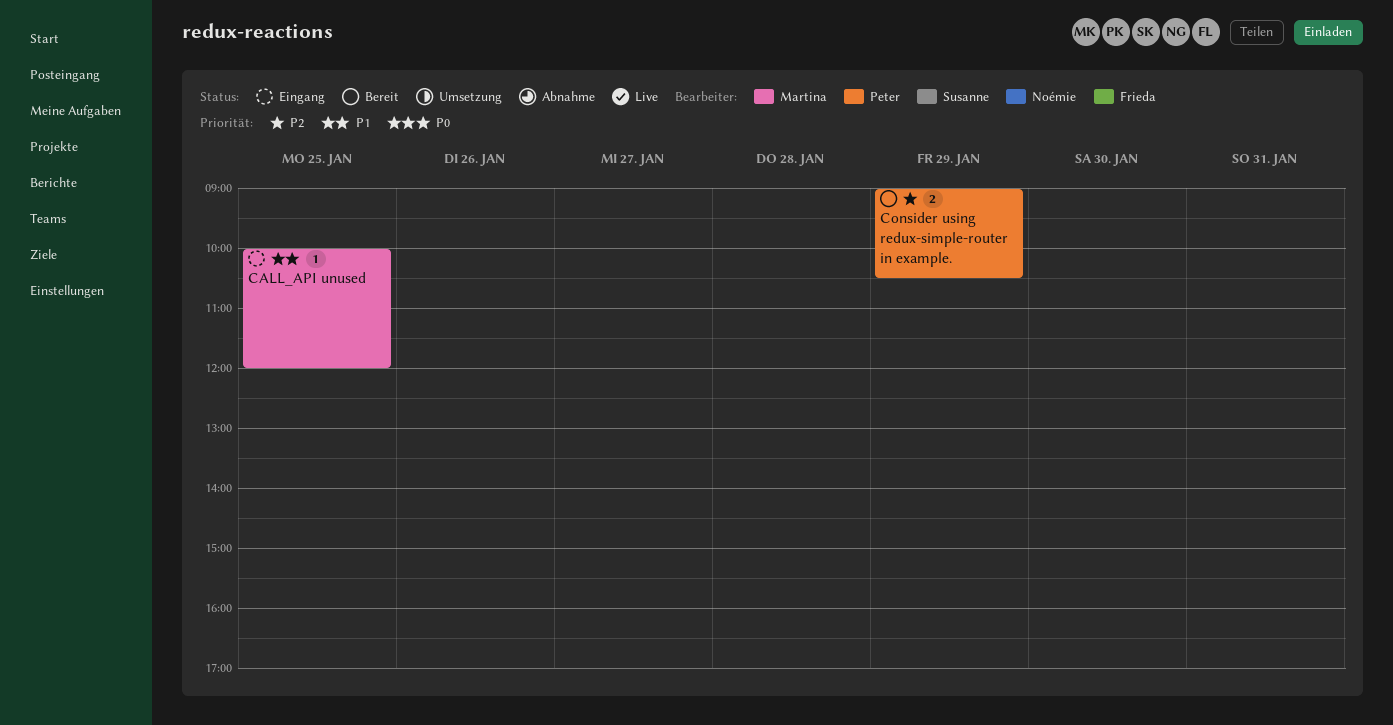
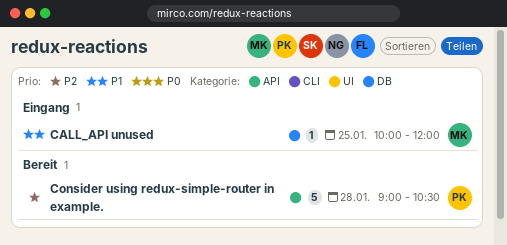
Consider using redux-simple-router in example., estimate: 2 -> 5
Consider using redux-simple-router in example., day: Jan 29 -> Jan 28

